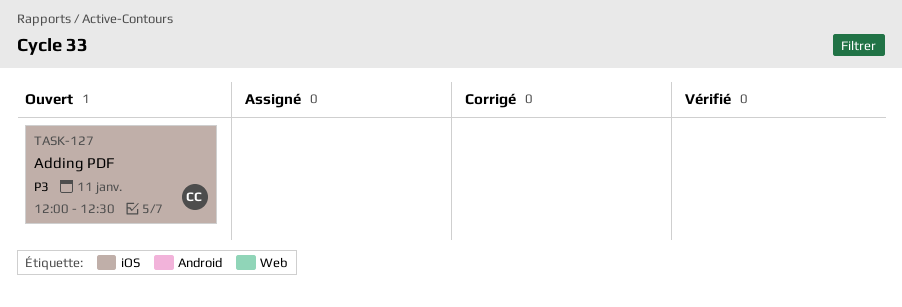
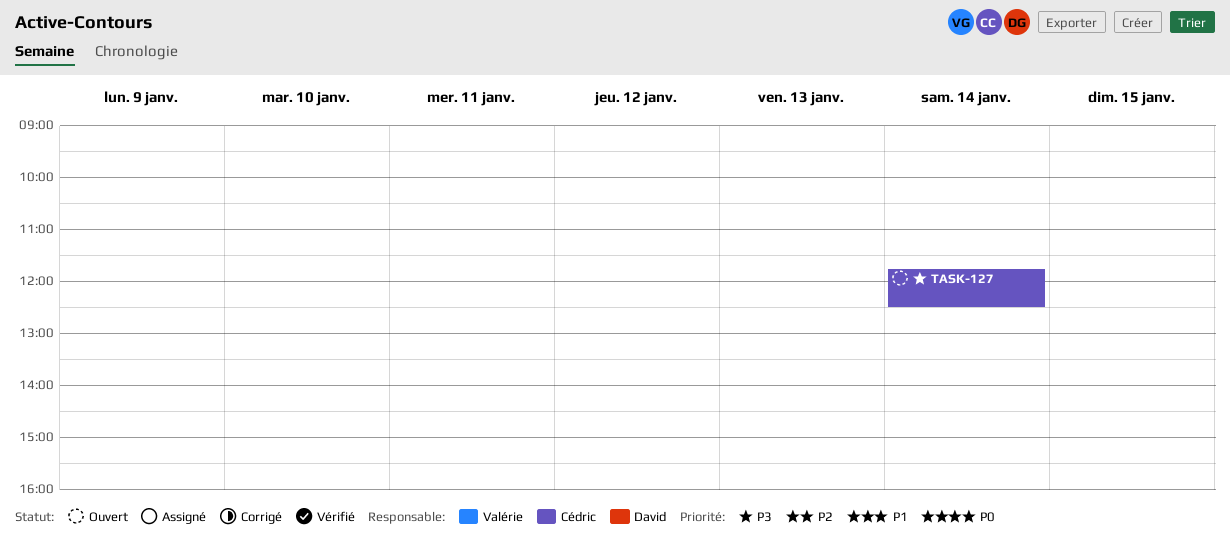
TASK-127, day: Jan 11 -> Jan 14
TASK-127, begins: 12:00 -> 11:45

